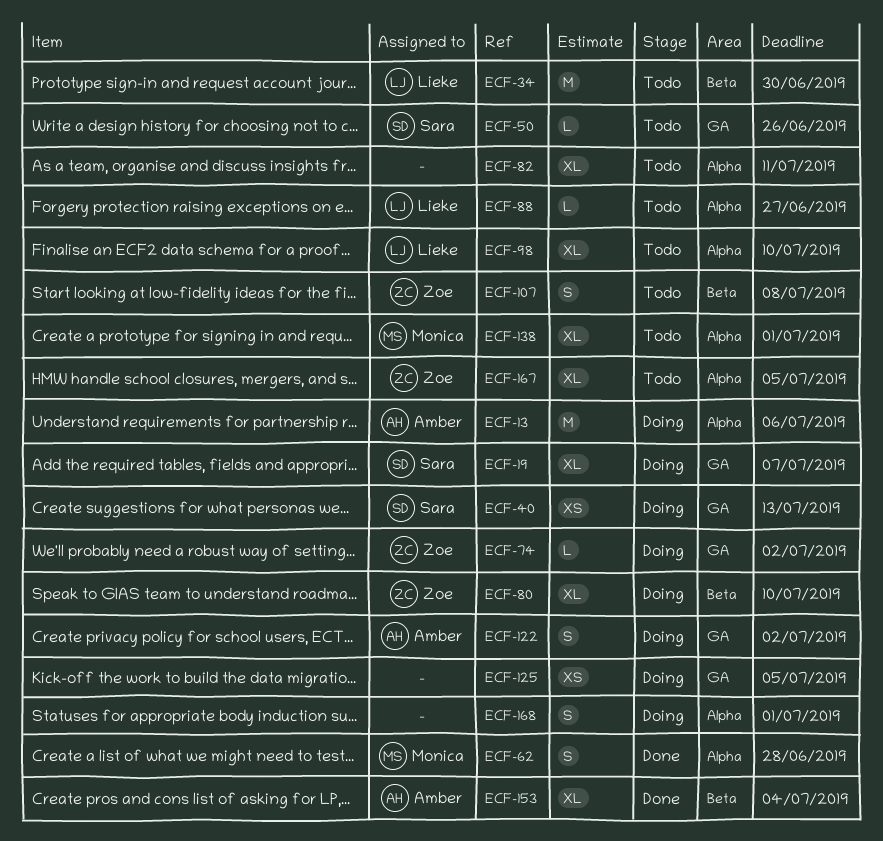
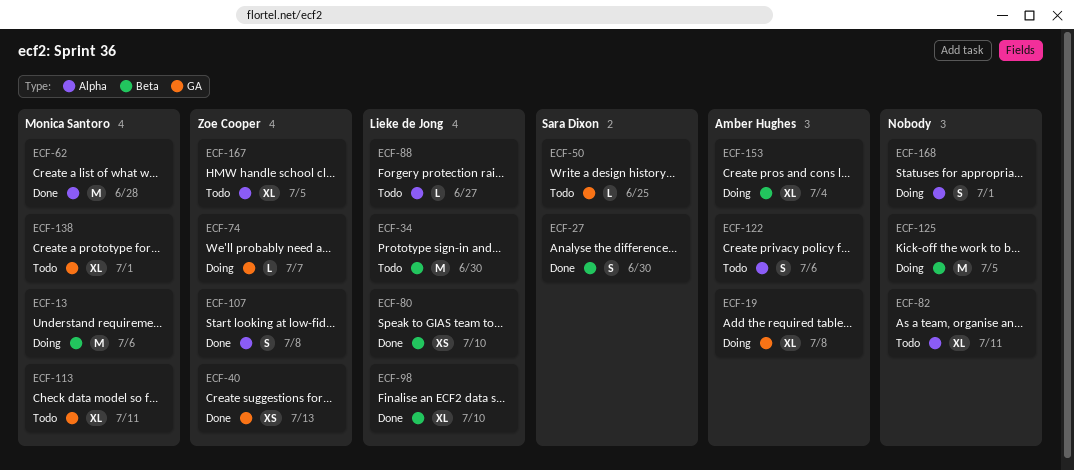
ECF-13, owner: Amber Hughes -> Monica Santoro
ECF-13, label: Alpha -> Beta
ECF-19, owner: Sara Dixon -> Amber Hughes
ECF-19, due: Jul 7 -> Jul 8
ECF-27: none -> present
ECF-40, status: Doing -> Done
ECF-40, owner: Sara Dixon -> Zoe Cooper
ECF-50, due: Jun 26 -> Jun 25
ECF-62, estimate: S -> M
ECF-74, due: Jul 2 -> Jul 7
ECF-80, status: Doing -> Done
ECF-80, owner: Zoe Cooper -> Lieke de Jong
ECF-80, estimate: XL -> XS
ECF-98, status: Todo -> Done
ECF-98, label: Alpha -> Beta
ECF-107, status: Todo -> Done
ECF-107, label: Beta -> Alpha
ECF-113: none -> present
ECF-122, status: Doing -> Todo
ECF-122, label: GA -> Alpha
ECF-122, due: Jul 2 -> Jul 6
ECF-125, label: GA -> Beta
ECF-125, estimate: XS -> M
ECF-138, label: Alpha -> GA
ECF-153, status: Done -> Doing

